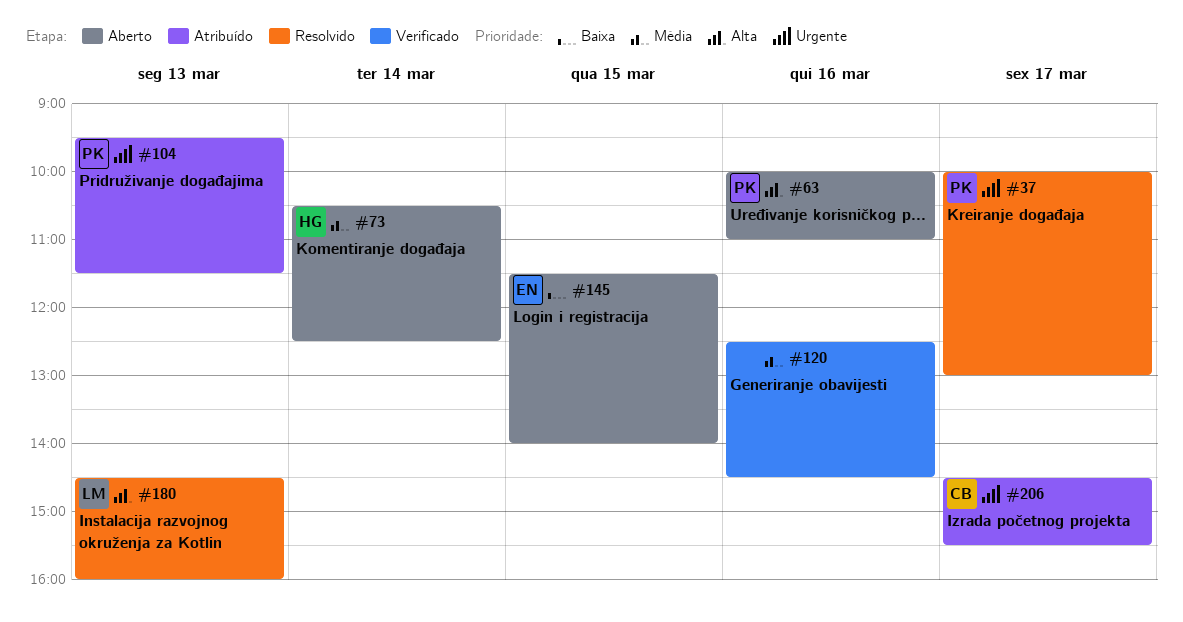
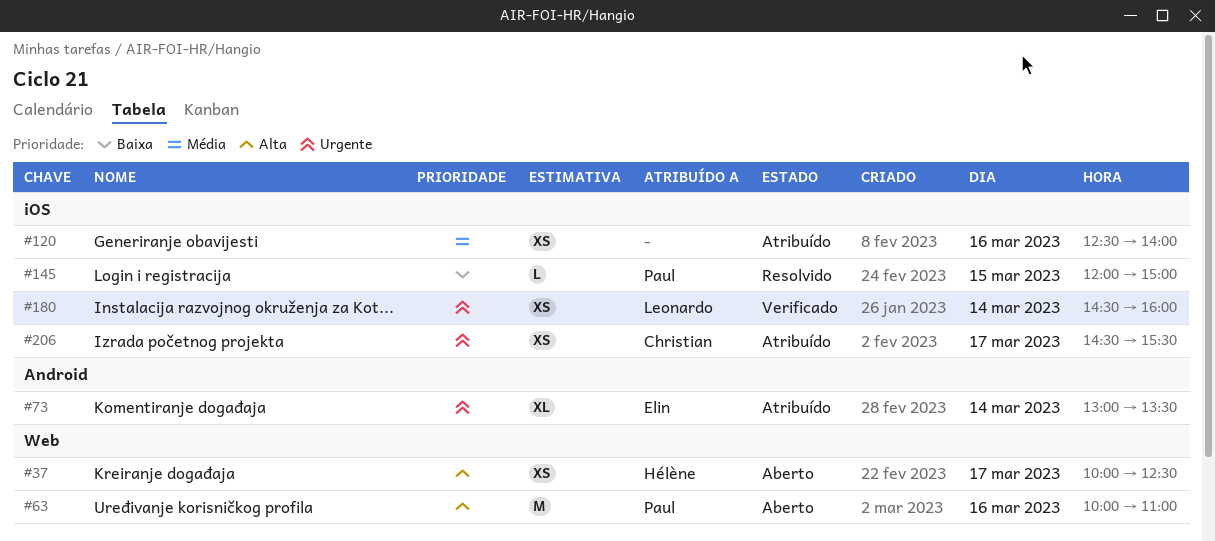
#37, status: Resolvido -> Aberto
#37, owner: Paul -> Hélène
#37, priority: Urgente -> Alta
#37, ends: 13:00 -> 12:30
#73, status: Aberto -> Atribuído
#73, owner: Hélène -> Elin
#73, priority: Média -> Urgente
#73, begins: 10:30 -> 13:00
#73, ends: 12:30 -> 13:30
#104: present -> none
#120, status: Verificado -> Atribuído
#120, ends: 14:30 -> 14:00
#145, status: Aberto -> Resolvido
#145, owner: Elin -> Paul
#145, begins: 11:30 -> 12:00
#145, ends: 14:00 -> 15:00
#180, status: Resolvido -> Verificado
#180, priority: Alta -> Urgente
#180, day: Mar 13 -> Mar 14

